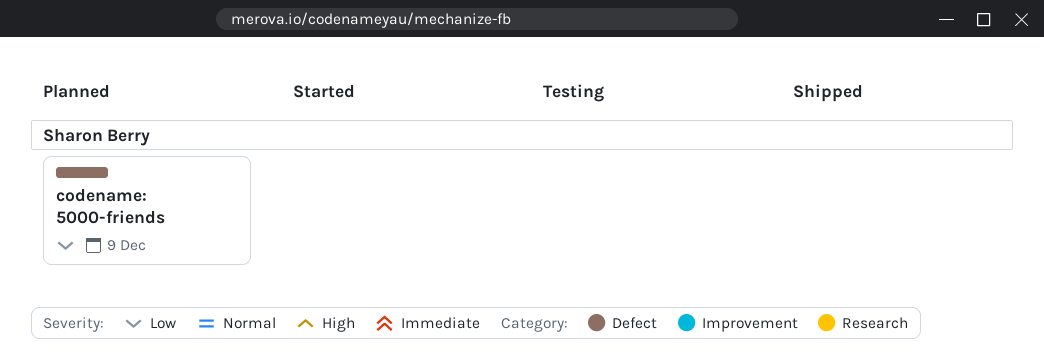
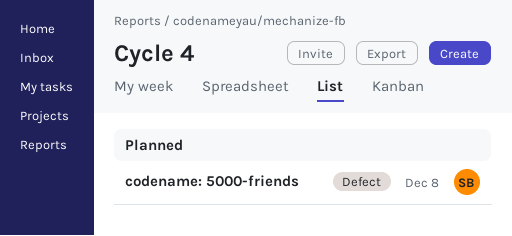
codename: 5000-friends, due: Dec 9 -> Dec 8

